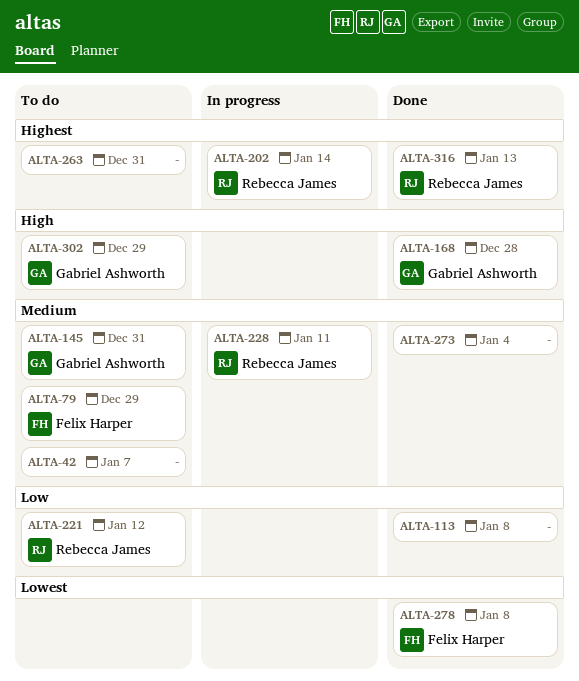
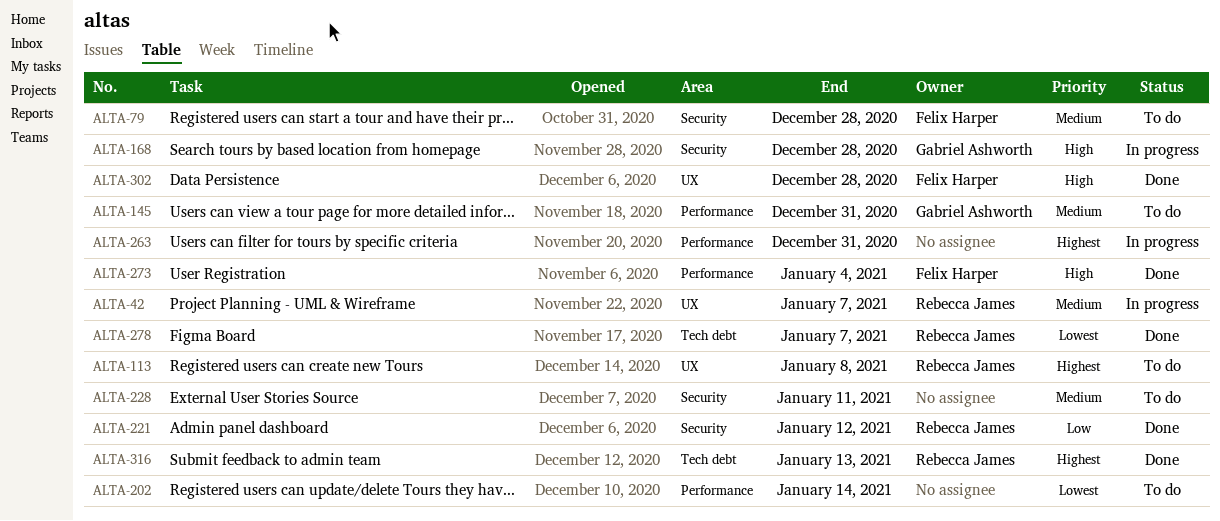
ALTA-42, status: To do -> In progress
ALTA-42, owner: none -> Rebecca James
ALTA-79, due: Dec 29 -> Dec 28
ALTA-113, status: Done -> To do
ALTA-113, owner: none -> Rebecca James
ALTA-113, priority: Low -> Highest
ALTA-168, status: Done -> In progress
ALTA-202, status: In progress -> To do
ALTA-202, owner: Rebecca James -> none
ALTA-202, priority: Highest -> Lowest
ALTA-221, status: To do -> Done
ALTA-228, status: In progress -> To do
ALTA-228, owner: Rebecca James -> none
ALTA-263, status: To do -> In progress
ALTA-273, owner: none -> Felix Harper
ALTA-273, priority: Medium -> High
ALTA-278, owner: Felix Harper -> Rebecca James
ALTA-278, due: Jan 8 -> Jan 7
ALTA-302, status: To do -> Done
ALTA-302, owner: Gabriel Ashworth -> Felix Harper
ALTA-302, due: Dec 29 -> Dec 28

